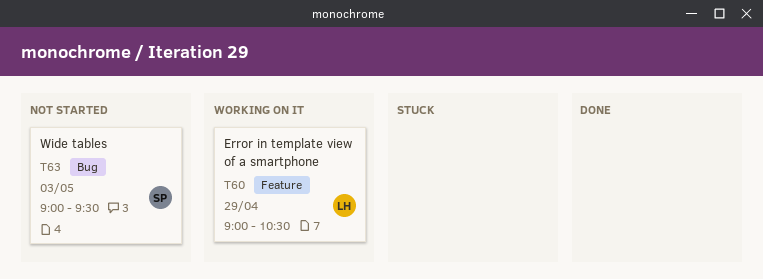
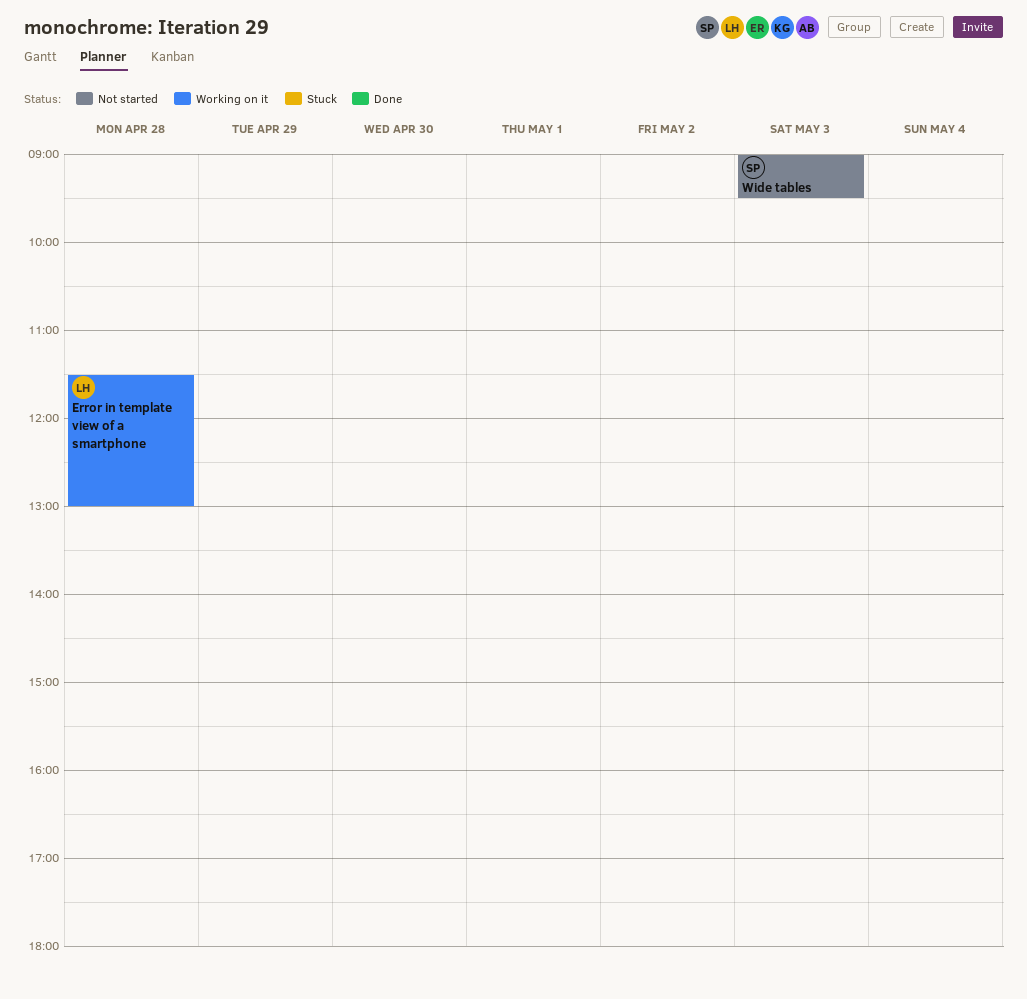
Error in template view of a smartphone, day: Apr 29 -> Apr 28
Error in template view of a smartphone, begins: 09:00 -> 11:30
Error in template view of a smartphone, ends: 10:30 -> 13:00

